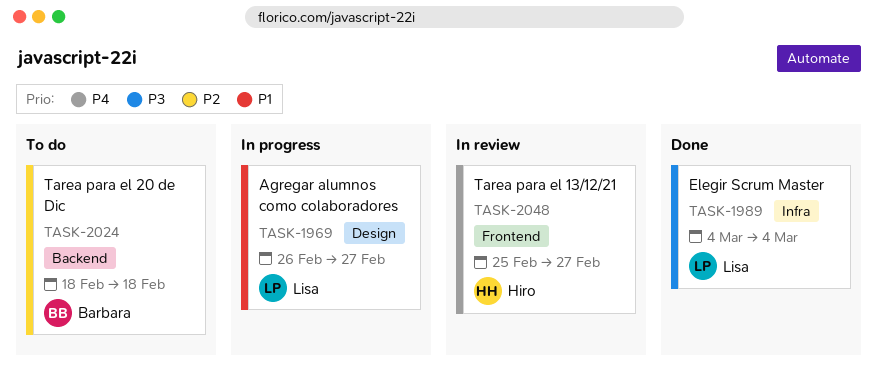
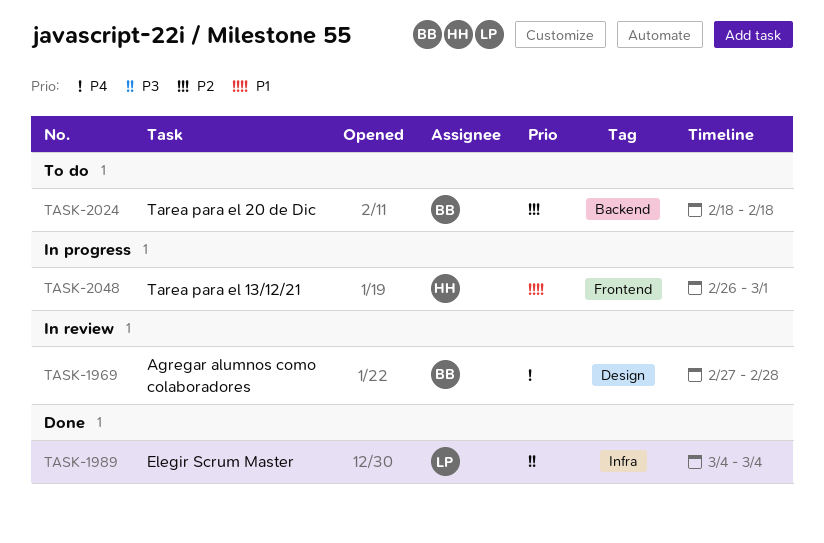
TASK-1969, status: In progress -> In review
TASK-1969, owner: Lisa -> Barbara
TASK-1969, priority: P1 -> P4
TASK-1969, start: Feb 26 -> Feb 27
TASK-1969, due: Feb 27 -> Feb 28
TASK-2048, status: In review -> In progress
TASK-2048, priority: P4 -> P1
TASK-2048, start: Feb 25 -> Feb 26
TASK-2048, due: Feb 27 -> Mar 1

